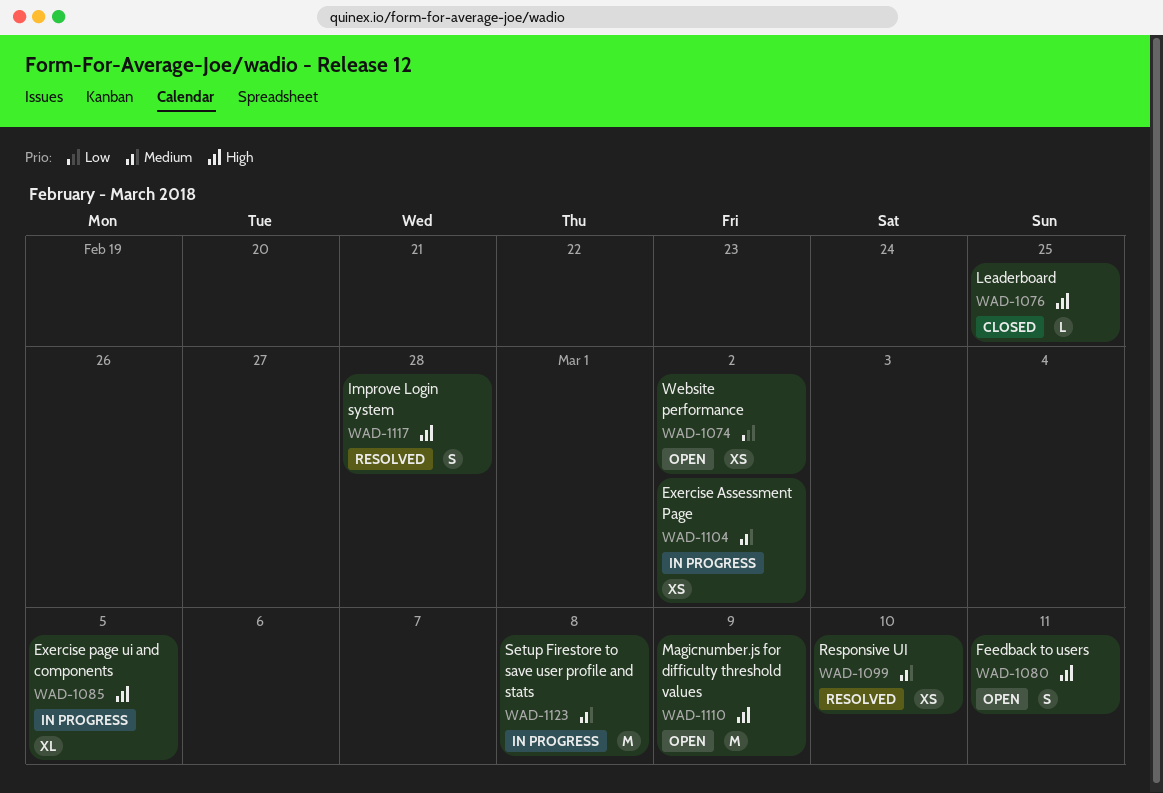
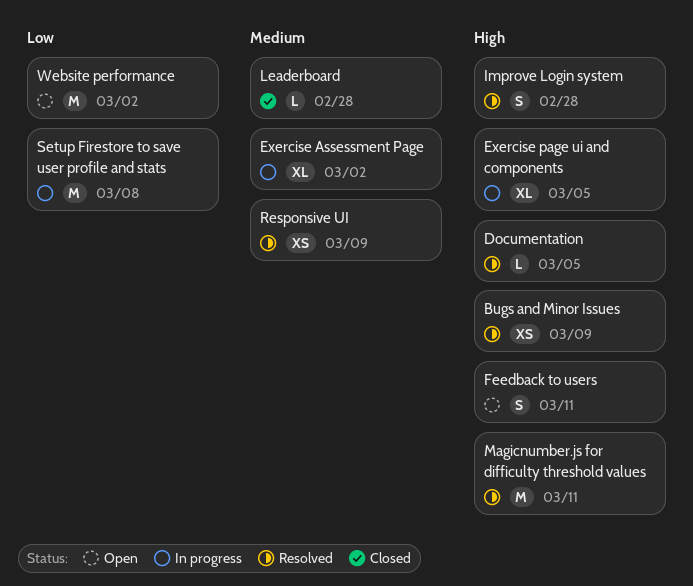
Bugs and Minor Issues: none -> present
Documentation: none -> present
Exercise Assessment Page, estimate: XS -> XL
Leaderboard, priority: High -> Medium
Leaderboard, due: Feb 25 -> Feb 28
Magicnumber.js for difficulty threshold values, status: Open -> Resolved
Magicnumber.js for difficulty threshold values, due: Mar 9 -> Mar 11
Responsive UI, due: Mar 10 -> Mar 9
Setup Firestore to save user profile and stats, priority: Medium -> Low
Website performance, estimate: XS -> M

